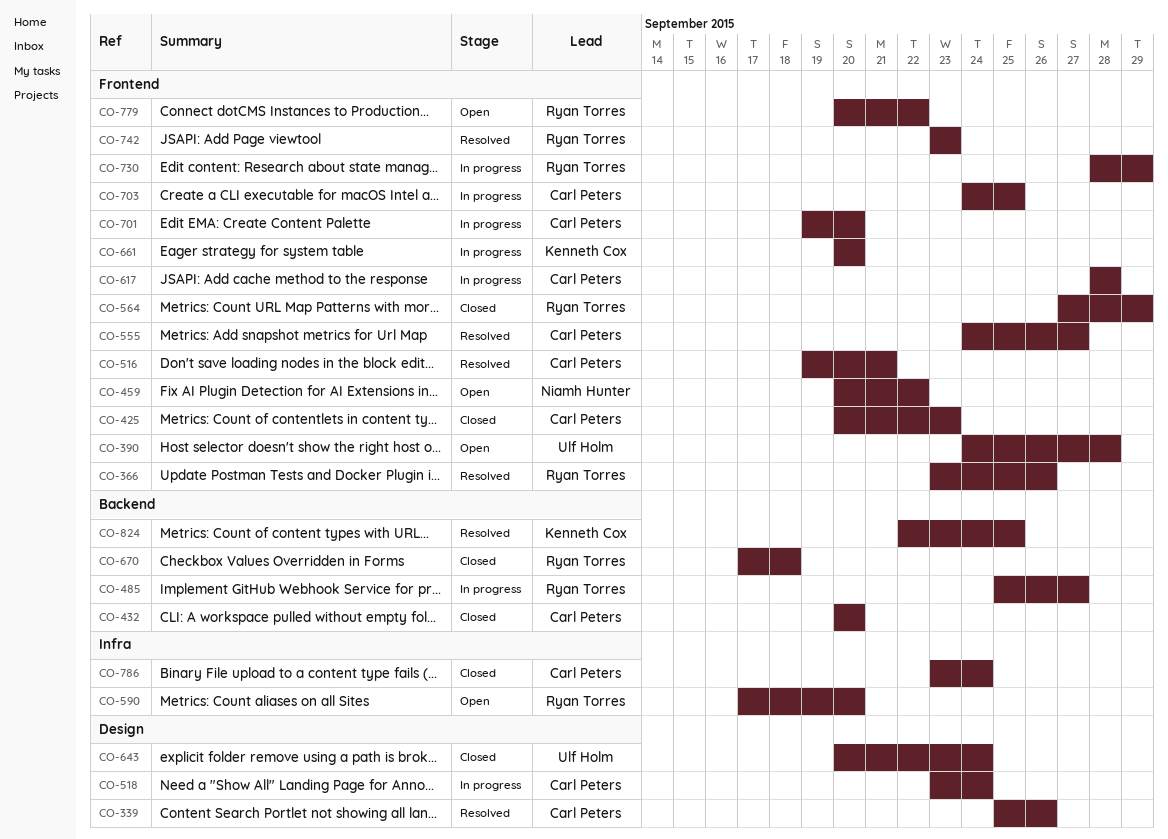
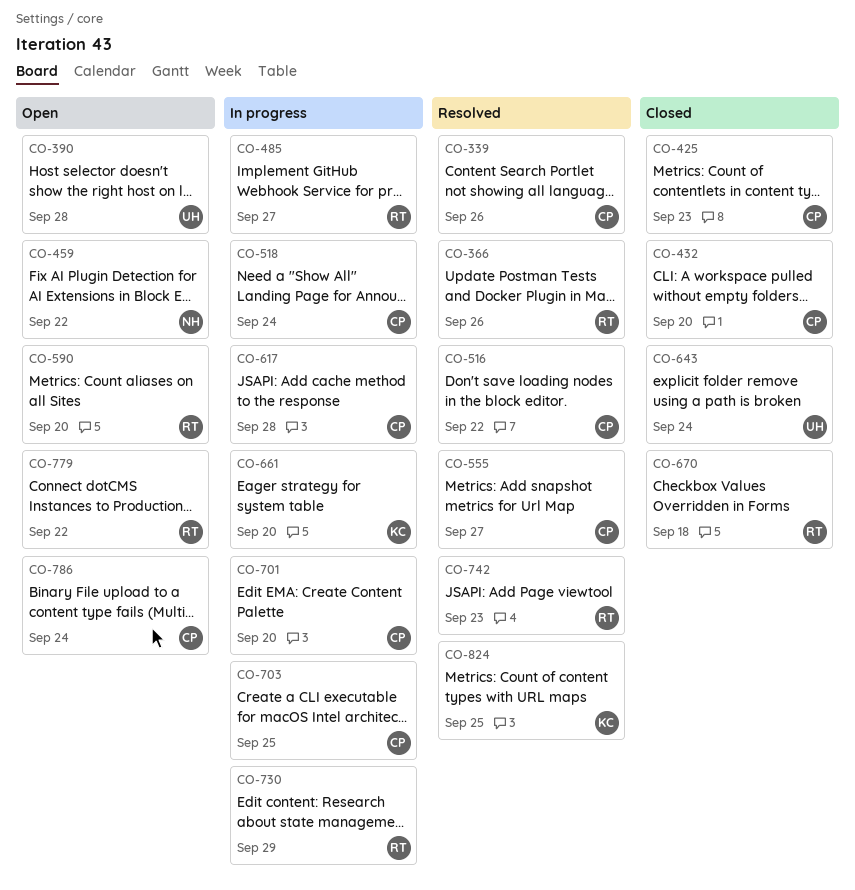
CO-516, due: Sep 21 -> Sep 22
CO-564: present -> none
CO-786, status: Closed -> Open

